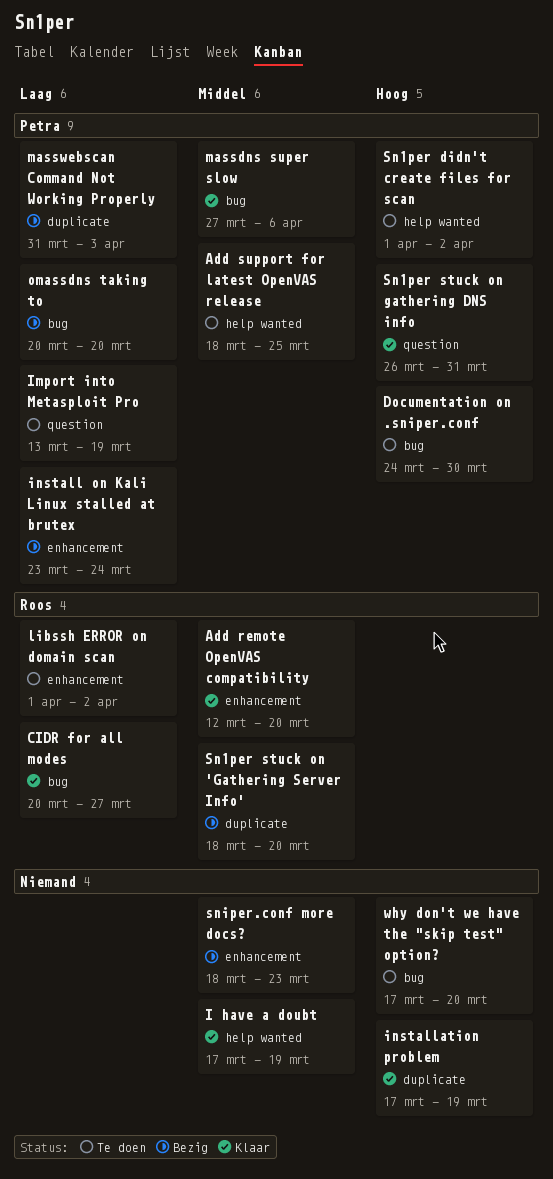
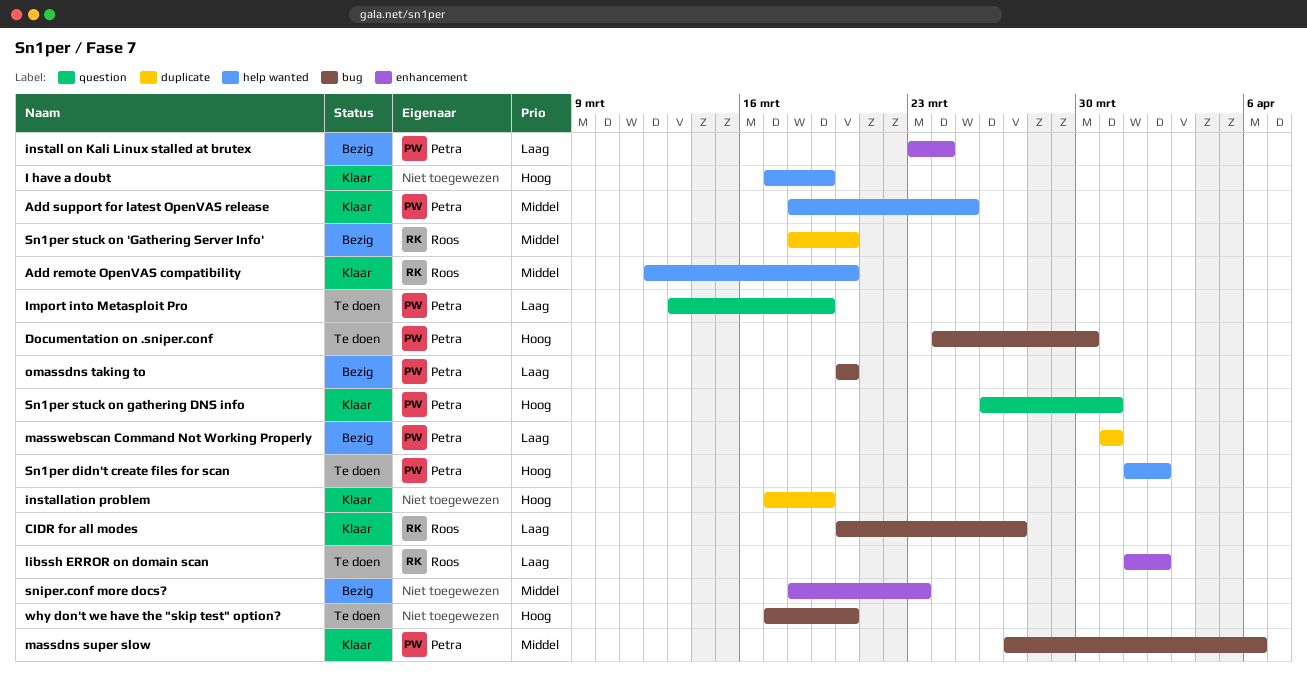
Add remote OpenVAS compatibility, label: enhancement -> help wanted
Add support for latest OpenVAS release, status: Te doen -> Klaar
I have a doubt, priority: Middel -> Hoog
masswebscan Command Not Working Properly, due: Apr 3 -> Mar 31

